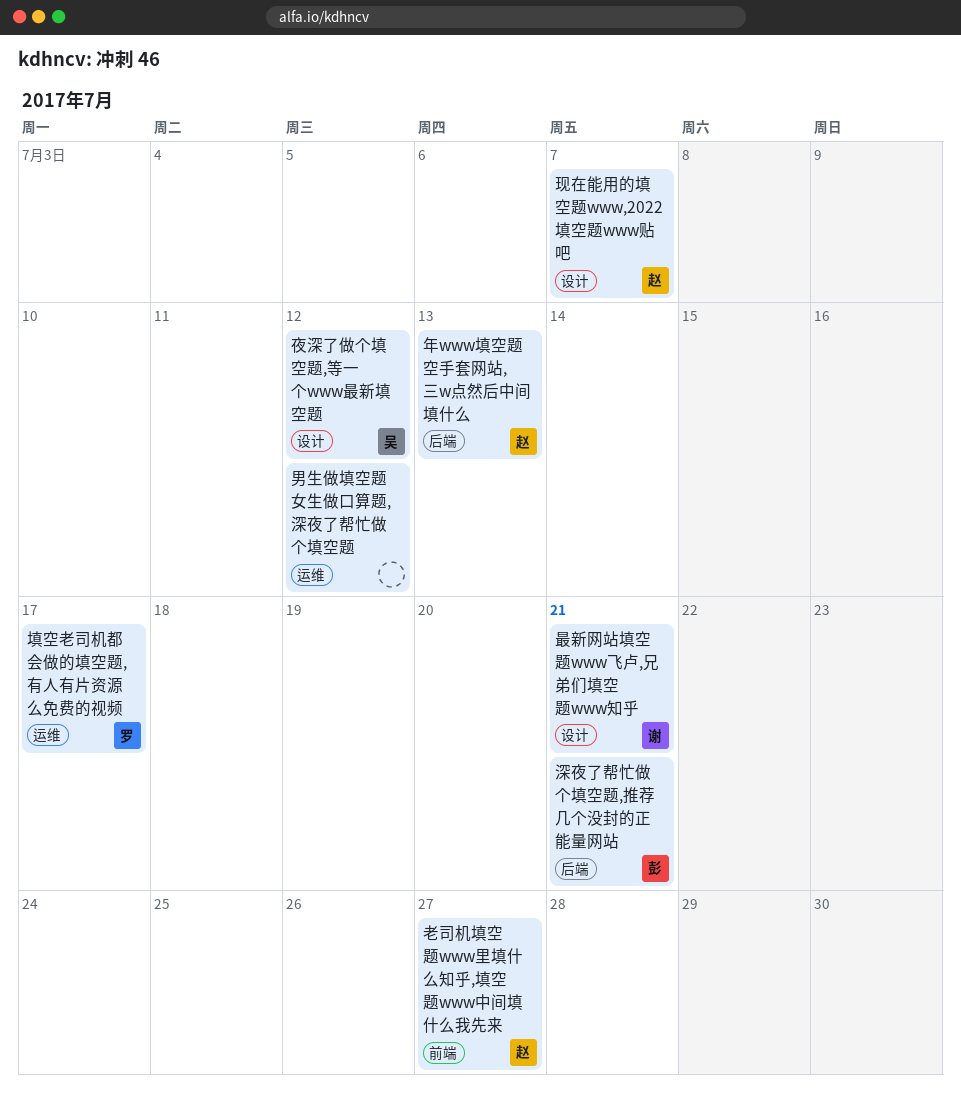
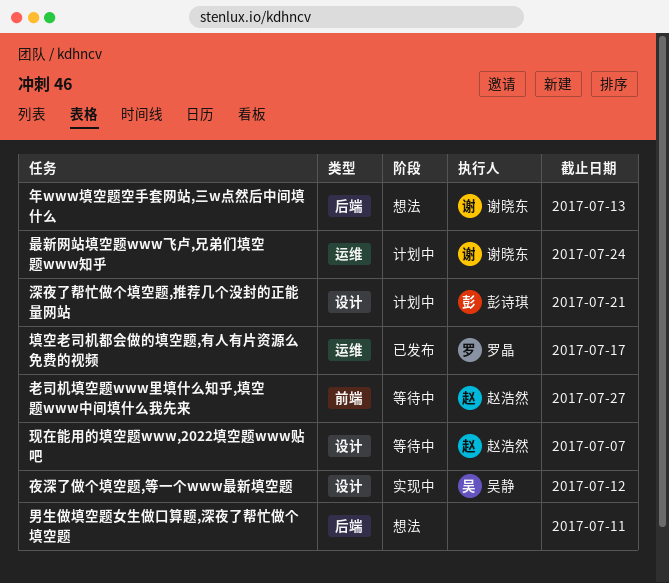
年www填空题空手套网站,三w点然后中间填什么, owner: 赵浩然 -> 谢晓东
最新网站填空题www飞卢,兄弟们填空题www知乎, label: 设计 -> 运维
最新网站填空题www飞卢,兄弟们填空题www知乎, due: Jul 21 -> Jul 24
深夜了帮忙做个填空题,推荐几个没封的正能量网站, label: 后端 -> 设计
男生做填空题女生做口算题,深夜了帮忙做个填空题, label: 运维 -> 后端
男生做填空题女生做口算题,深夜了帮忙做个填空题, due: Jul 12 -> Jul 11

